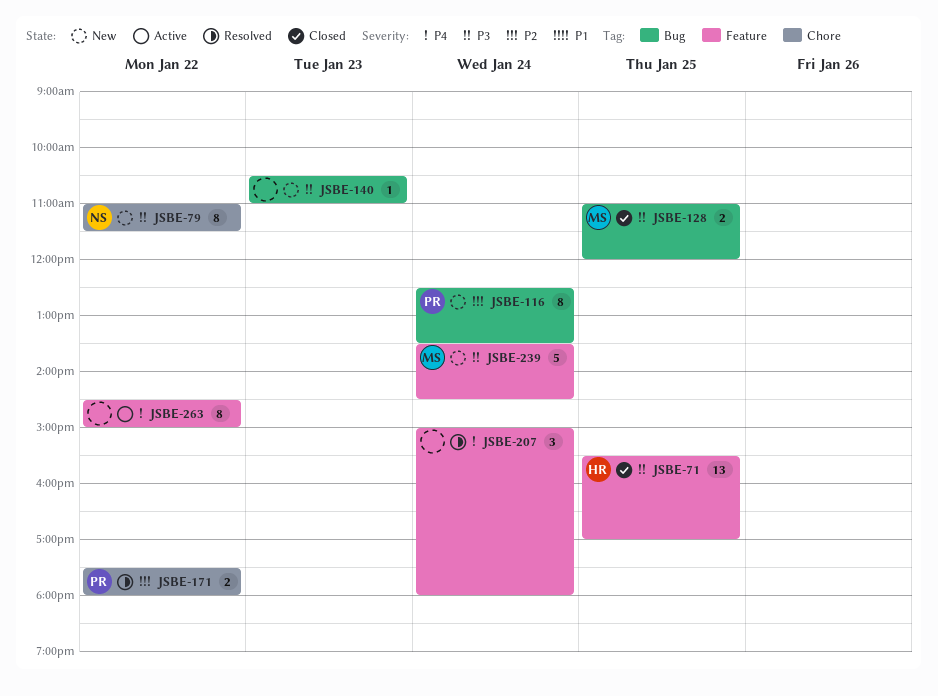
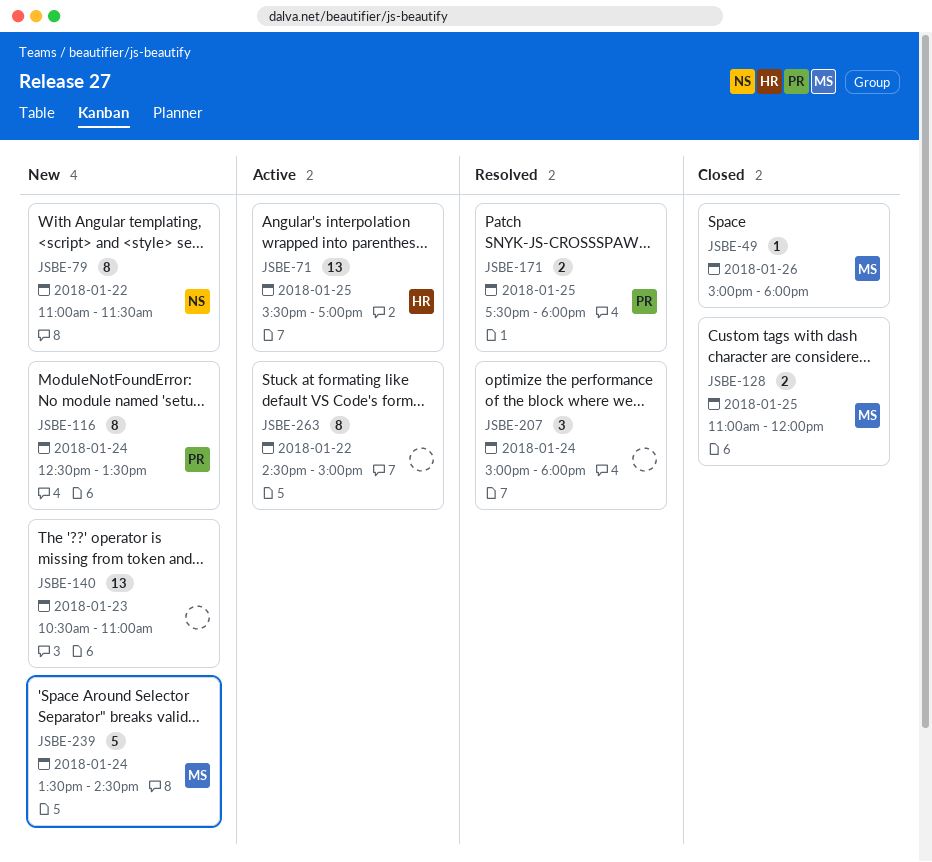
JSBE-49: none -> present
JSBE-71, status: Closed -> Active
JSBE-140, estimate: 1 -> 13
JSBE-171, day: Jan 22 -> Jan 25

